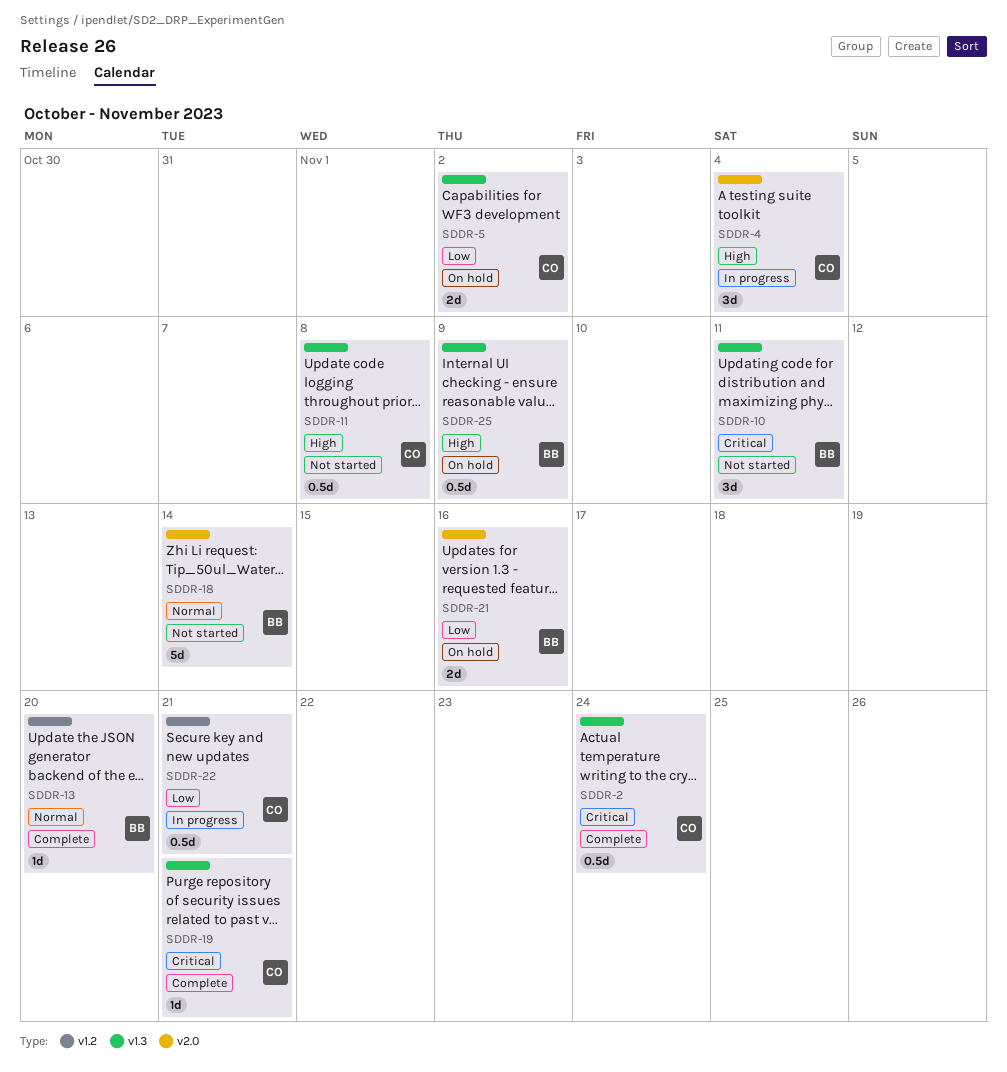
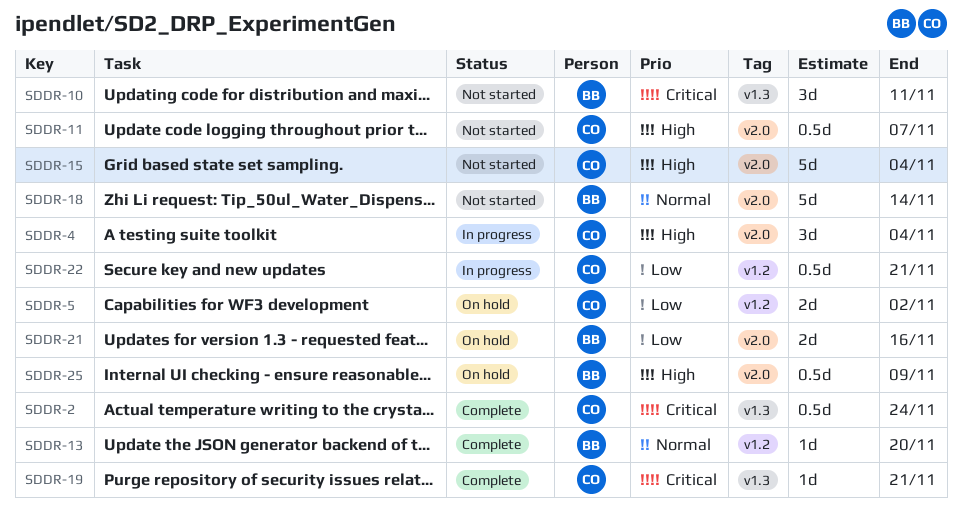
SDDR-5, label: v1.3 -> v1.2
SDDR-11, label: v1.3 -> v2.0
SDDR-11, due: Nov 8 -> Nov 7
SDDR-15: none -> present
SDDR-25, label: v1.3 -> v2.0

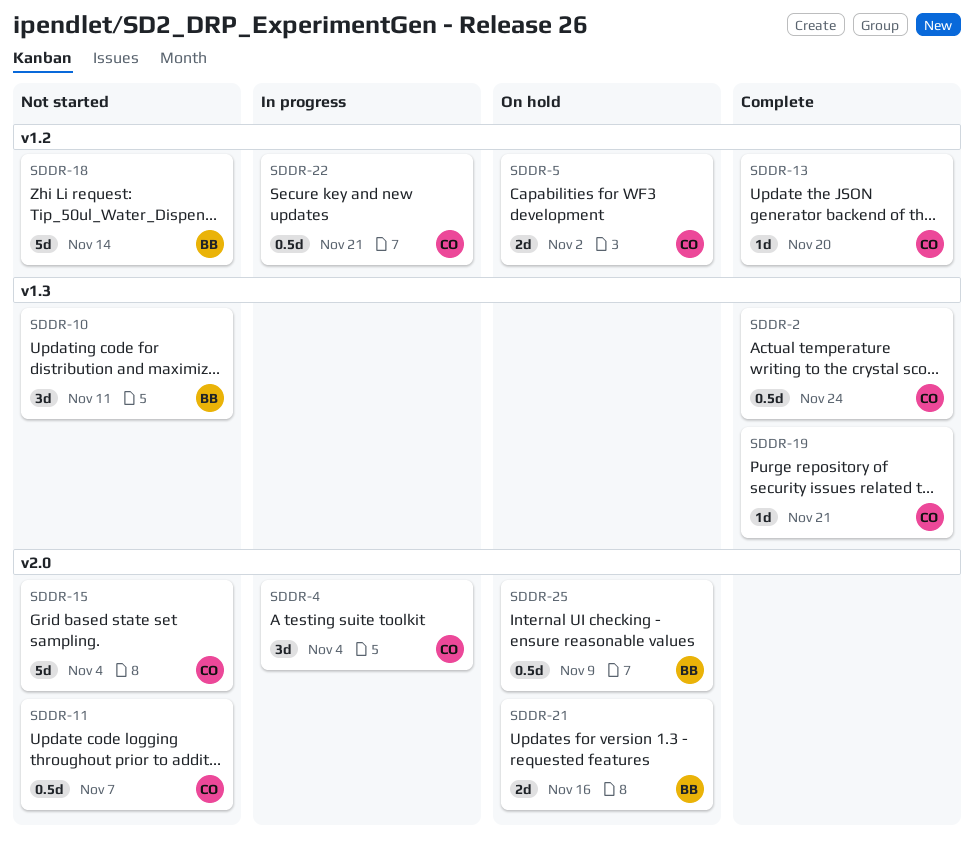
SDDR-13, owner: BB -> CO
SDDR-18, label: v2.0 -> v1.2

